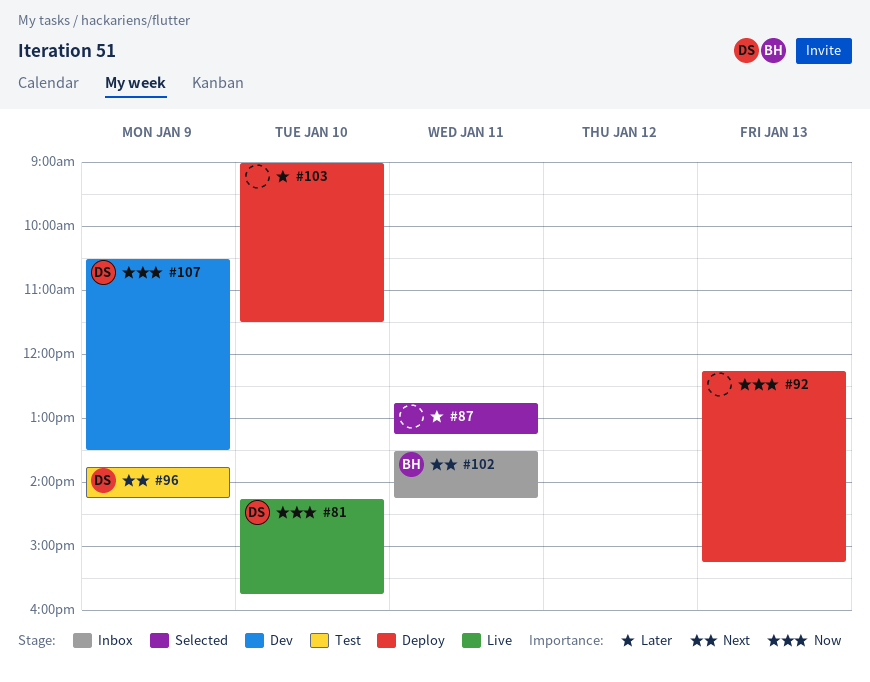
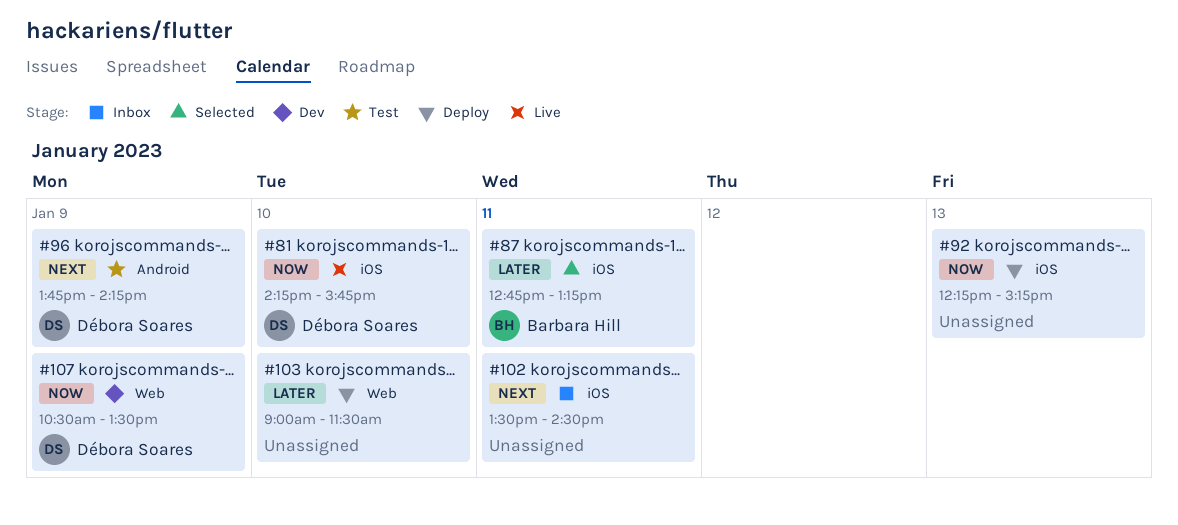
#87, owner: none -> Barbara Hill
#102, owner: Barbara Hill -> none
#102, ends: 14:15 -> 14:30

